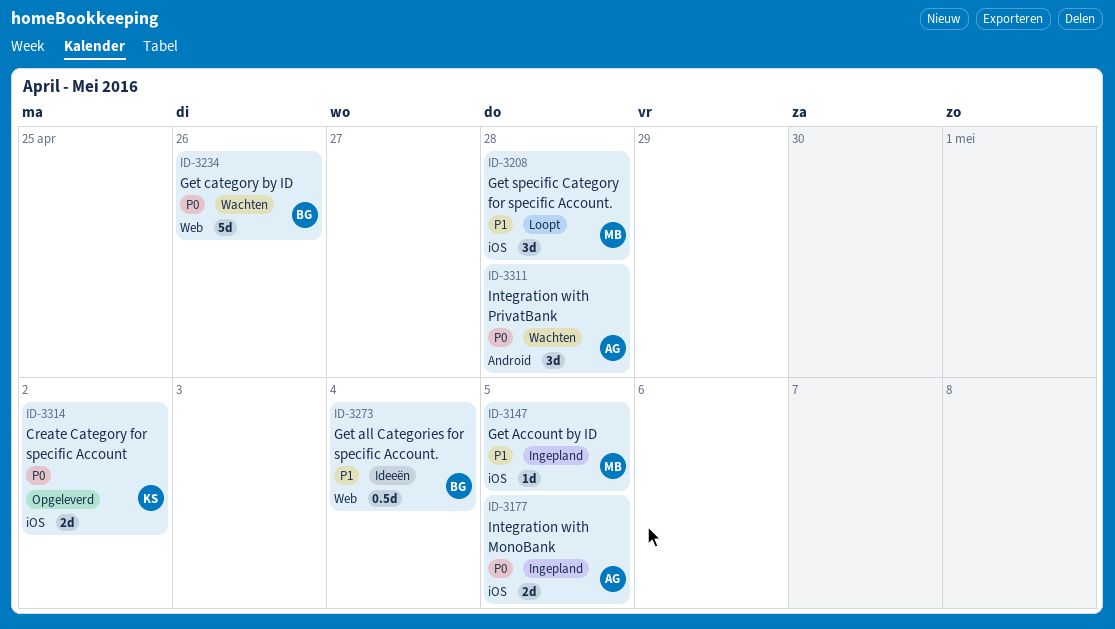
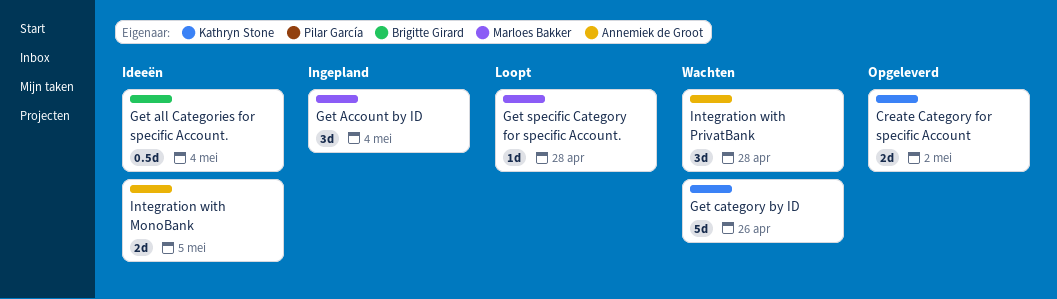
Get Account by ID, estimate: 1d -> 3d
Get Account by ID, due: May 5 -> May 4
Get category by ID, owner: Brigitte Girard -> Kathryn Stone
Get specific Category for specific Account., estimate: 3d -> 1d
Integration with MonoBank, status: Ingepland -> Ideeën

